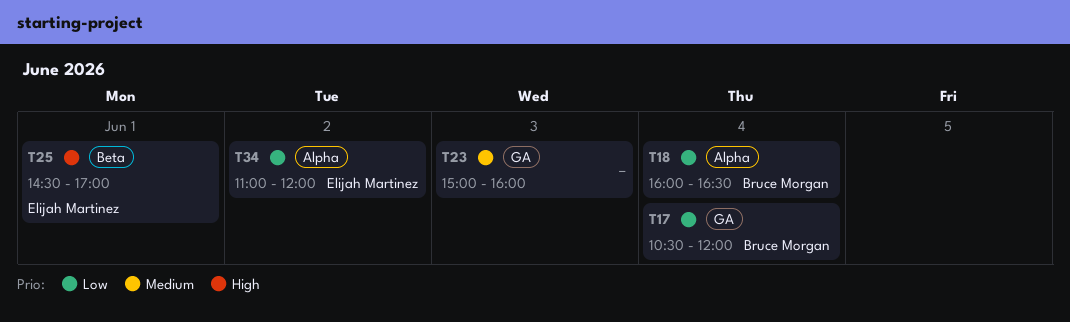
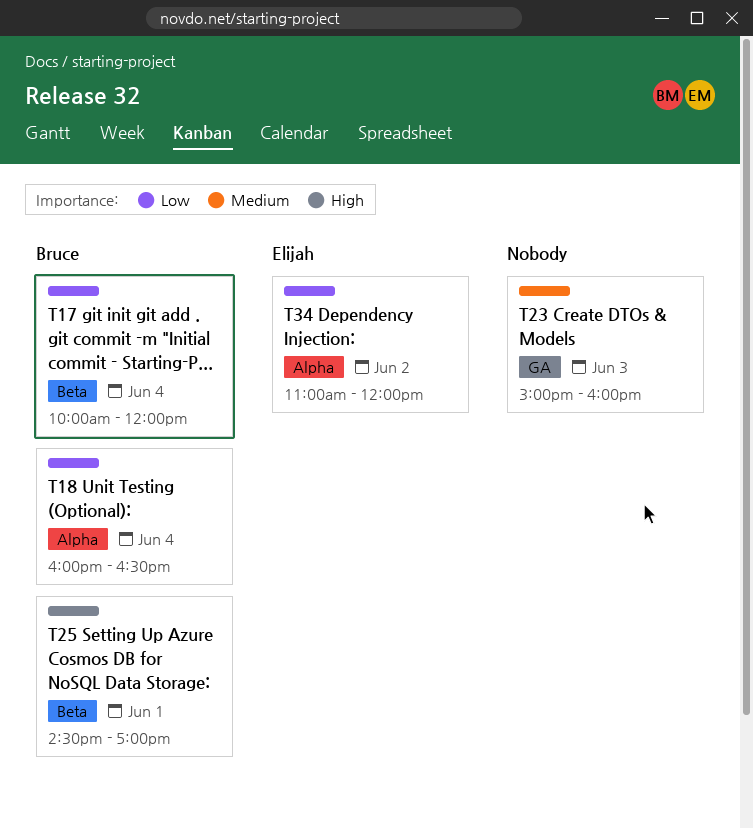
T17, label: GA -> Beta
T17, begins: 10:30 -> 10:00
T25, owner: Elijah Martinez -> Bruce Morgan

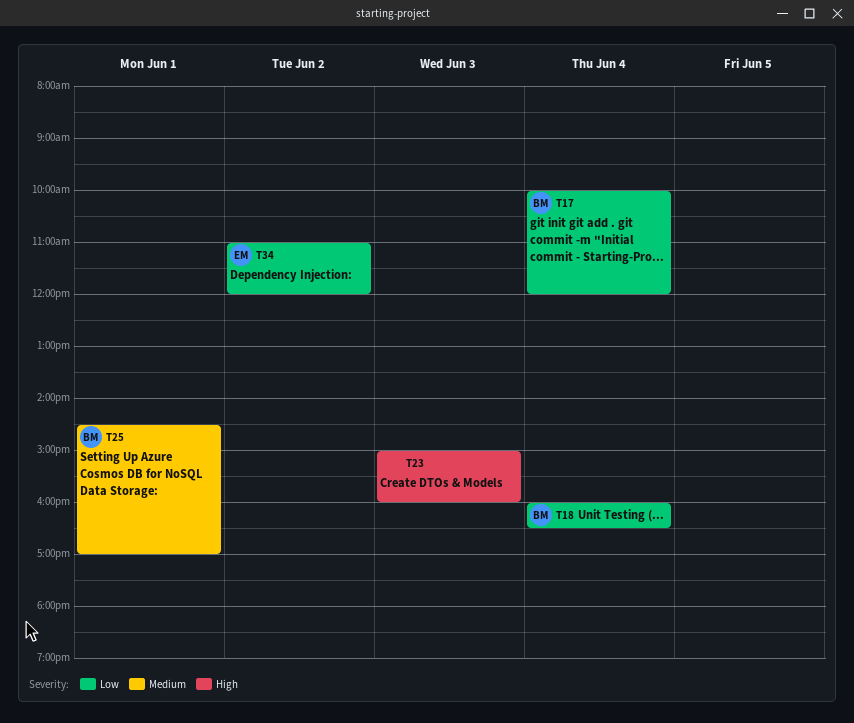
T23, priority: Medium -> High
T25, priority: High -> Medium

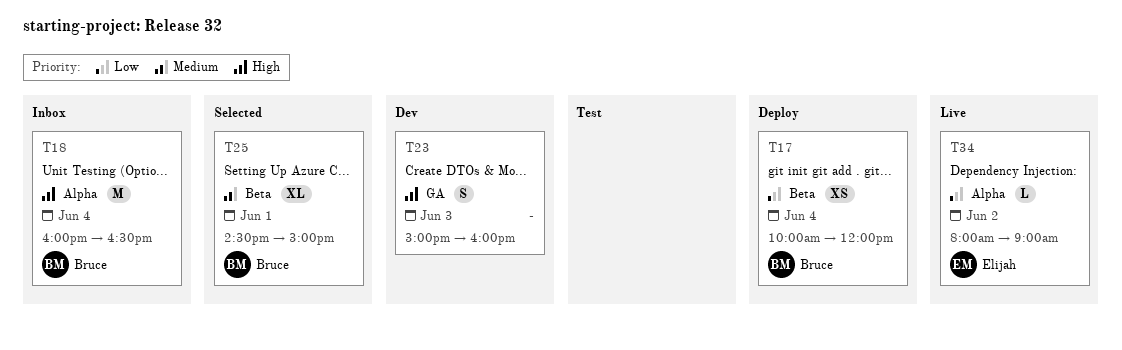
T18, priority: Low -> High
T25, ends: 17:00 -> 15:00
T34, begins: 11:00 -> 08:00
T34, ends: 12:00 -> 09:00

